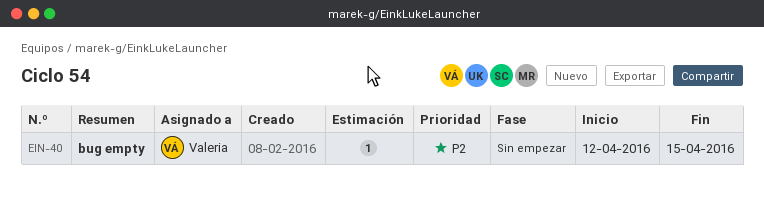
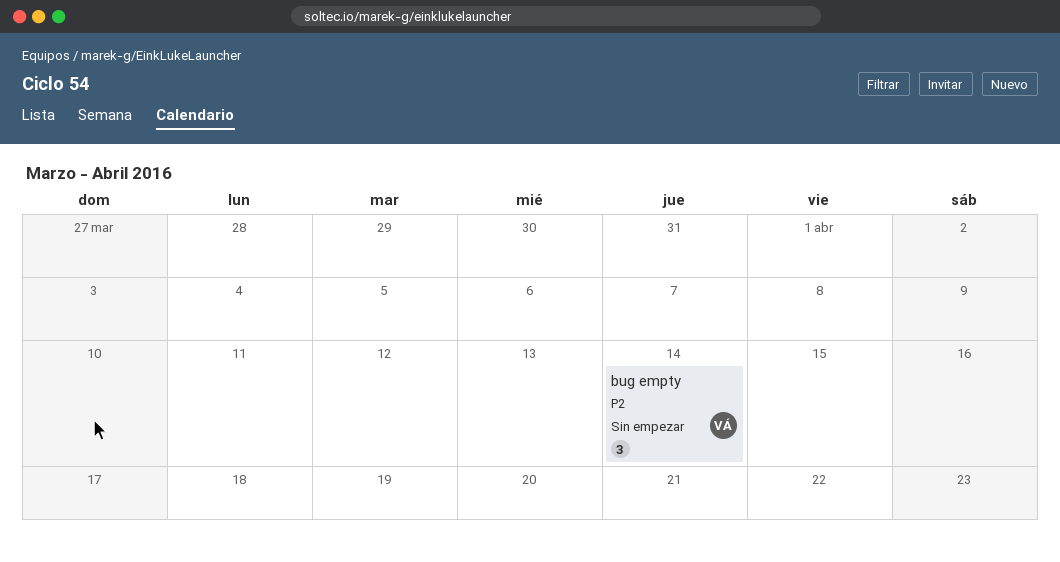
bug empty, estimate: 1 -> 3
bug empty, due: Apr 15 -> Apr 14

